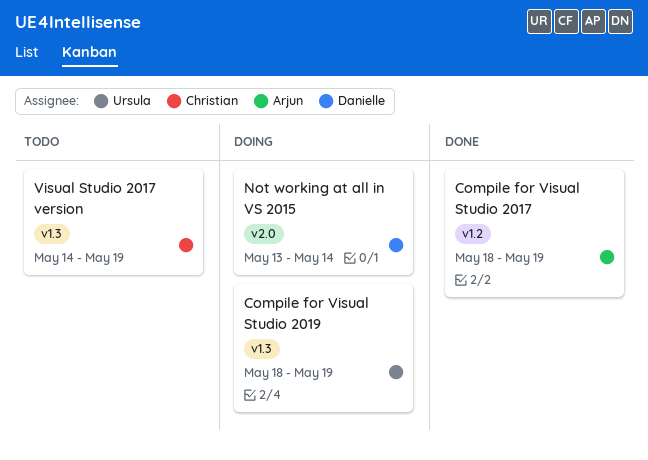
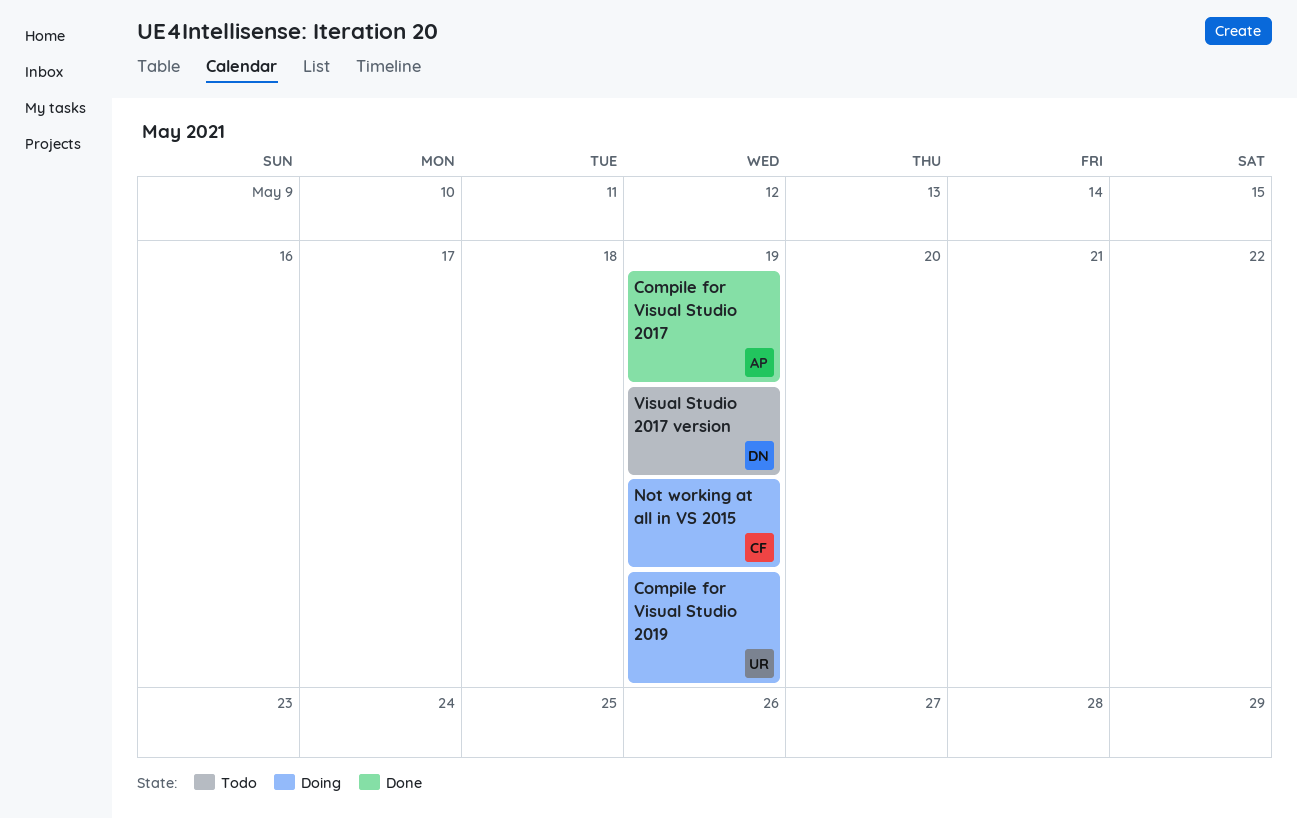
Not working at all in VS 2015, owner: Danielle -> Christian
Not working at all in VS 2015, due: May 14 -> May 19
Visual Studio 2017 version, owner: Christian -> Danielle

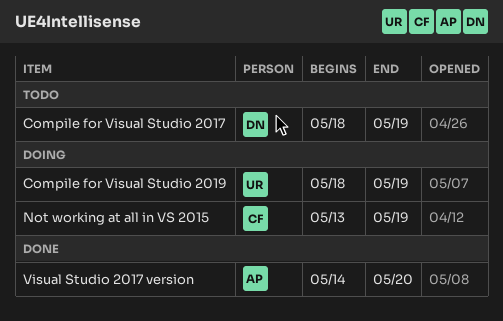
Compile for Visual Studio 2017, status: Done -> Todo
Compile for Visual Studio 2017, owner: AP -> DN
Visual Studio 2017 version, status: Todo -> Done
Visual Studio 2017 version, owner: DN -> AP
Visual Studio 2017 version, due: May 19 -> May 20

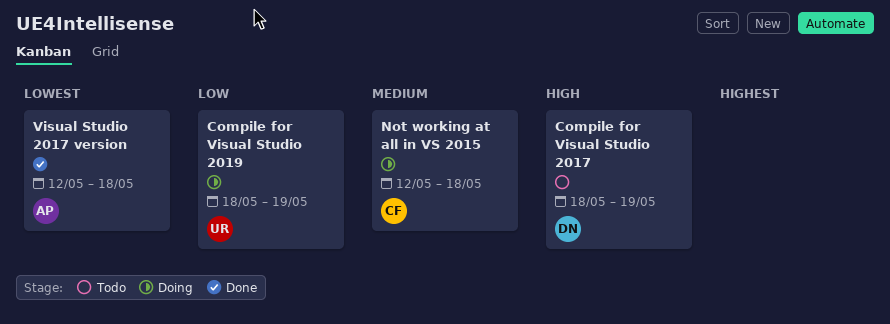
Not working at all in VS 2015, start: May 13 -> May 12
Not working at all in VS 2015, due: May 19 -> May 18
Visual Studio 2017 version, start: May 14 -> May 12
Visual Studio 2017 version, due: May 20 -> May 18

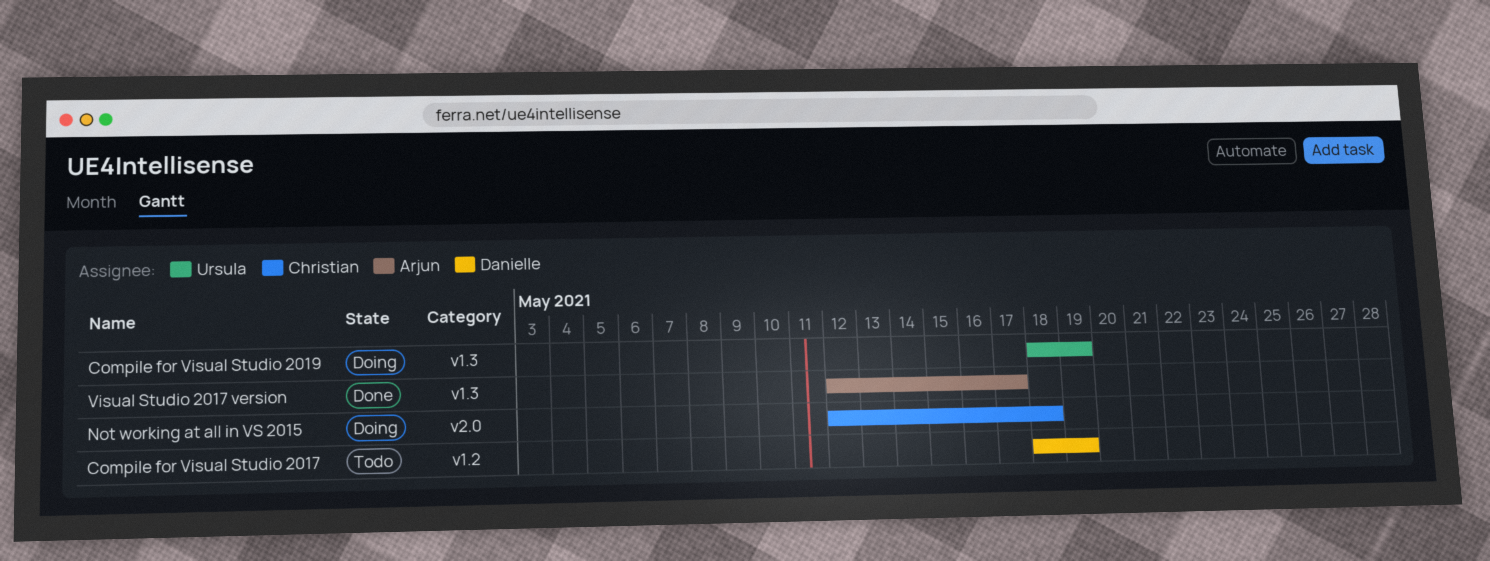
Visual Studio 2017 version, due: May 18 -> May 17

